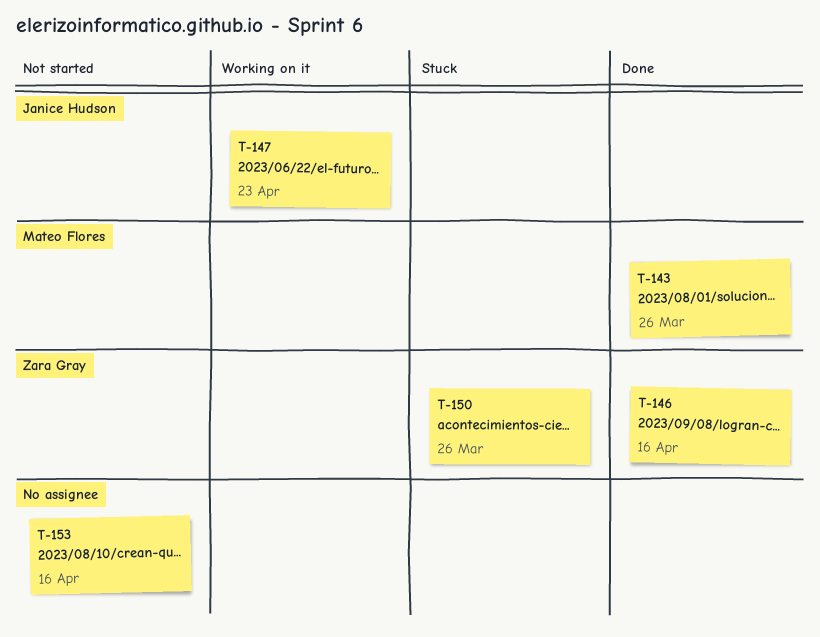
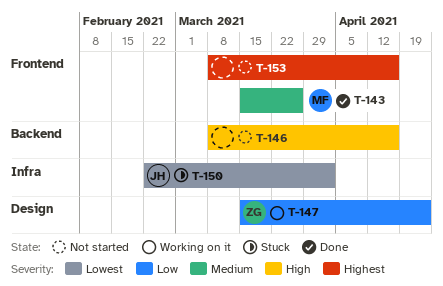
T-146, status: Done -> Not started
T-146, owner: Zara Gray -> none
T-147, owner: Janice Hudson -> Zara Gray
T-150, owner: Zara Gray -> Janice Hudson
T-150, due: Mar 26 -> Apr 2

